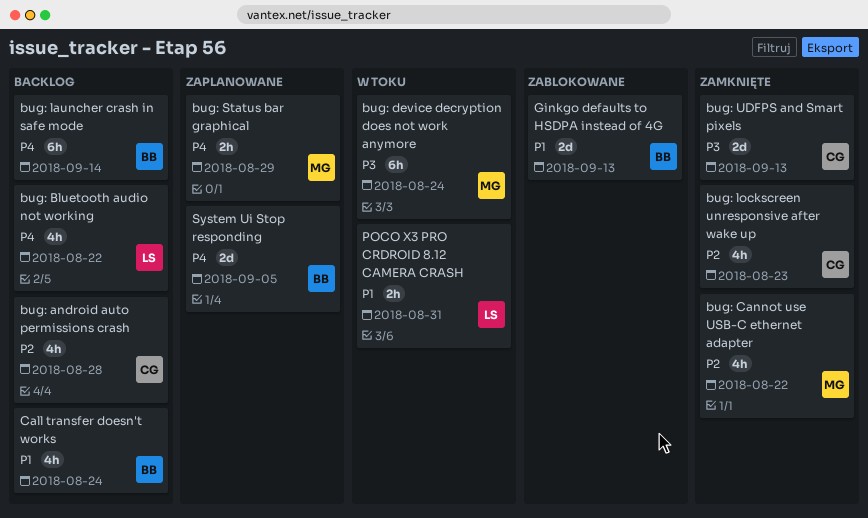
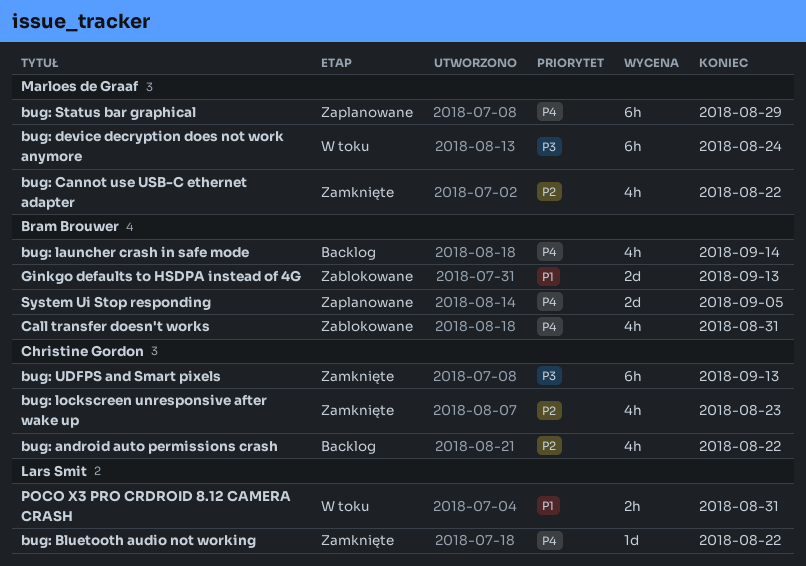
bug: android auto permissions crash, due: Aug 28 -> Aug 22
bug: Bluetooth audio not working, status: Backlog -> Zamknięte
bug: Bluetooth audio not working, estimate: 4h -> 1d
bug: launcher crash in safe mode, estimate: 6h -> 4h
bug: Status bar graphical, estimate: 2h -> 6h
bug: UDFPS and Smart pixels, estimate: 2d -> 6h
Call transfer doesn't works, status: Backlog -> Zablokowane
Call transfer doesn't works, priority: P1 -> P4
Call transfer doesn't works, due: Aug 24 -> Aug 31

